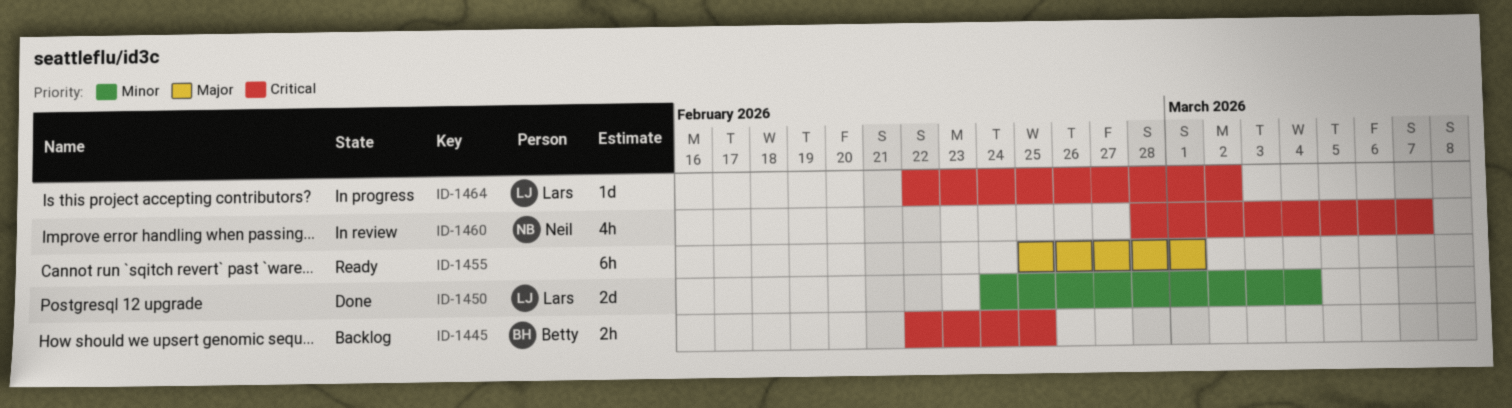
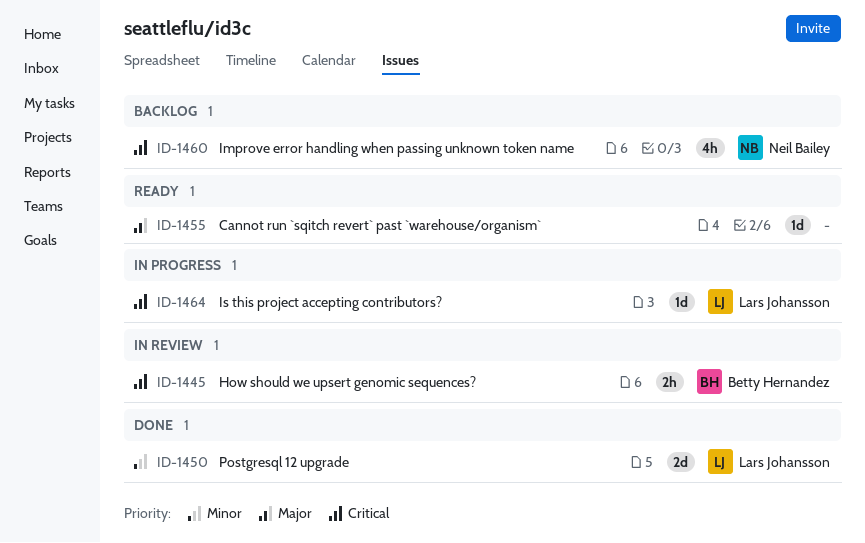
ID-1445, status: Backlog -> In review
ID-1455, estimate: 6h -> 1d
ID-1460, status: In review -> Backlog

